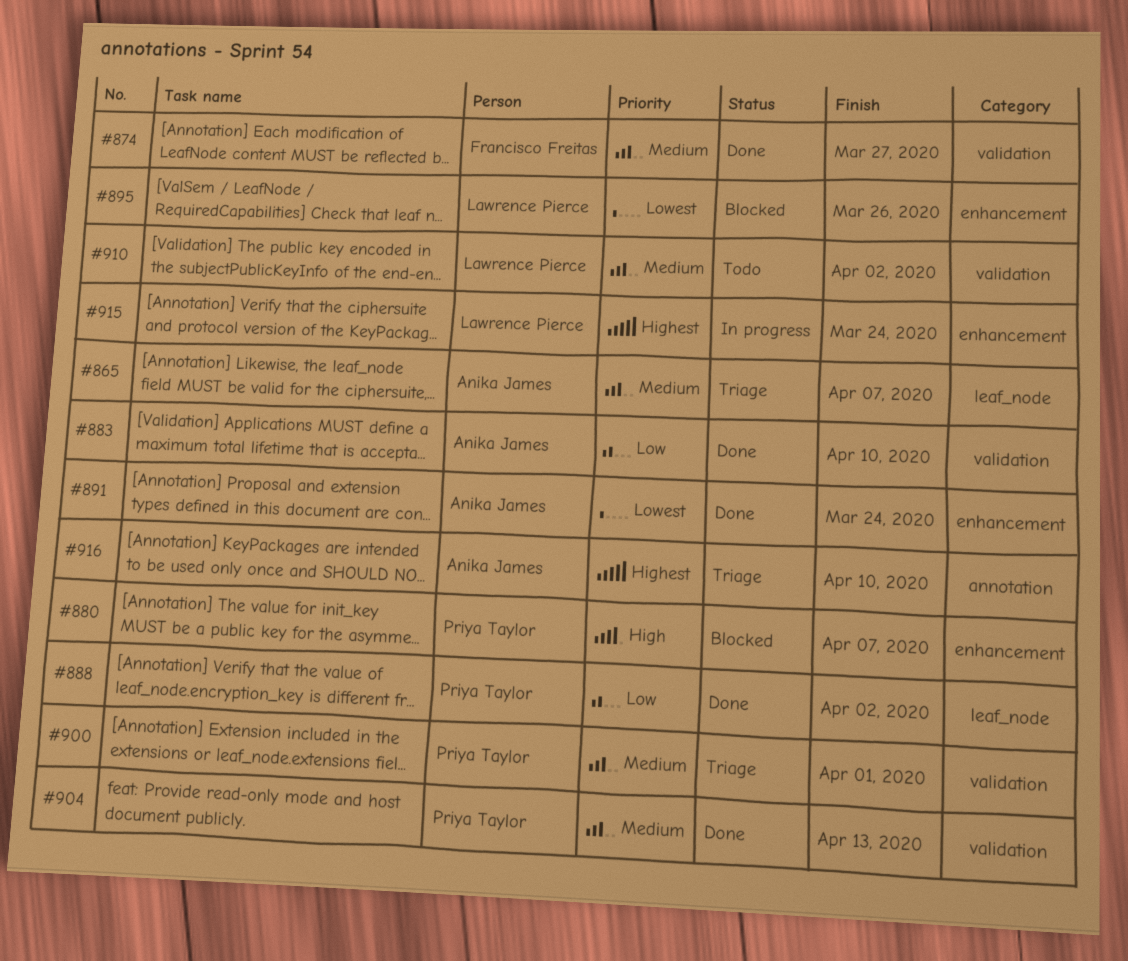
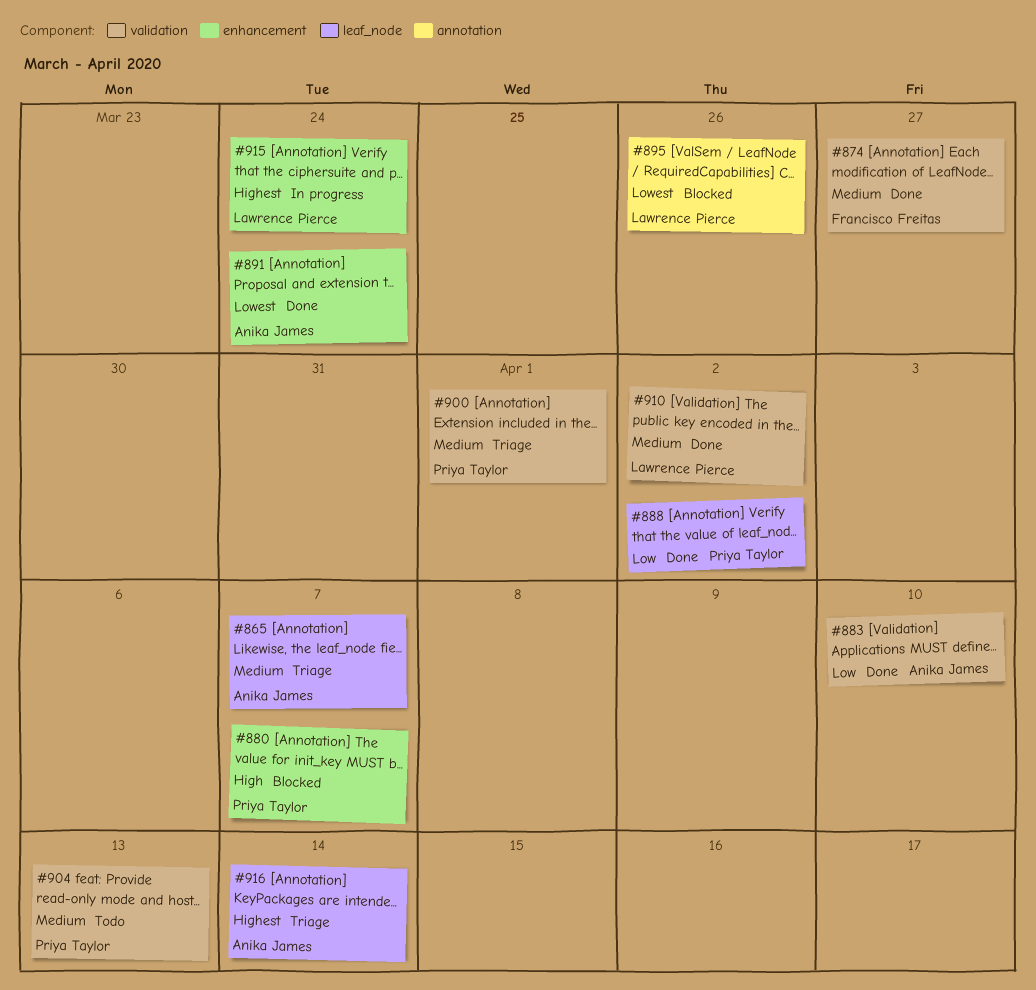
#895, label: enhancement -> annotation
#904, status: Done -> Todo
#910, status: Todo -> Done
#916, label: annotation -> leaf_node
#916, due: Apr 10 -> Apr 14

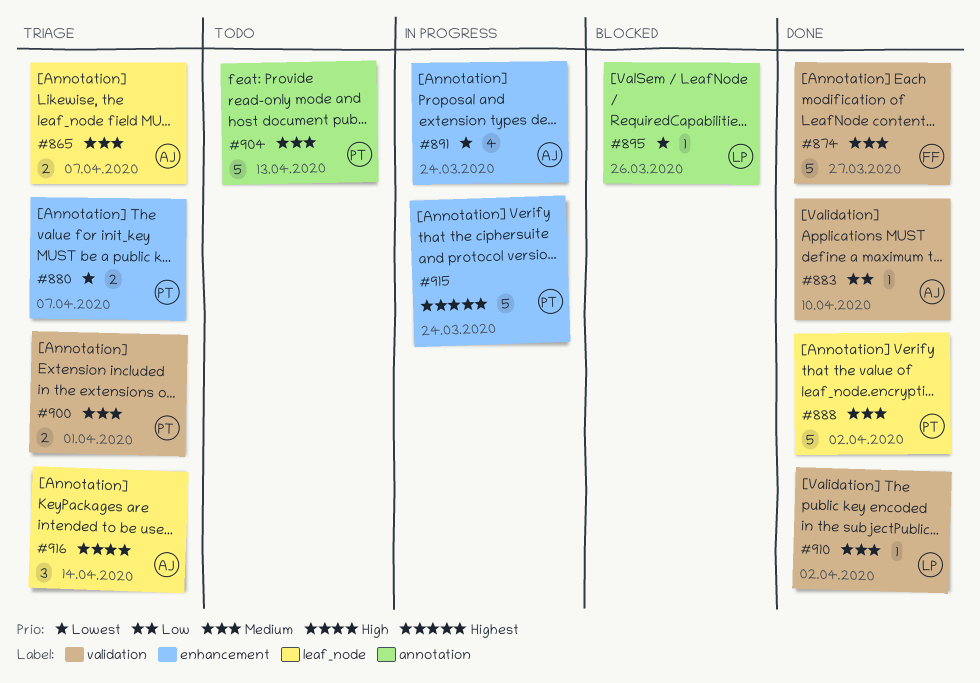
#880, status: Blocked -> Triage
#880, priority: High -> Lowest
#888, priority: Low -> Medium
#891, status: Done -> In progress
#904, label: validation -> annotation
#915, owner: Lawrence Pierce -> Priya Taylor
#916, priority: Highest -> High

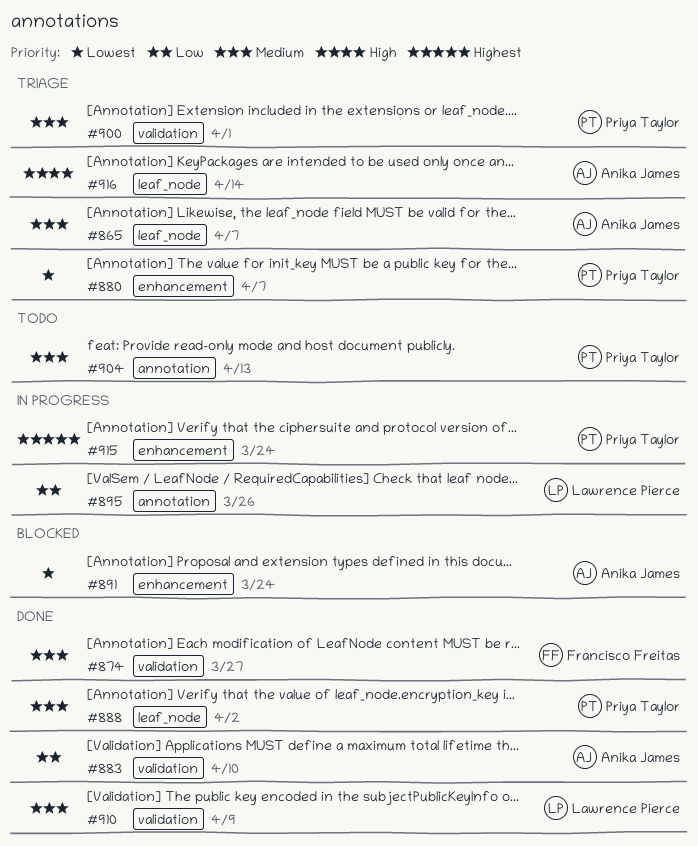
#891, status: In progress -> Blocked
#895, status: Blocked -> In progress
#895, priority: Lowest -> Low
#910, due: Apr 2 -> Apr 9

